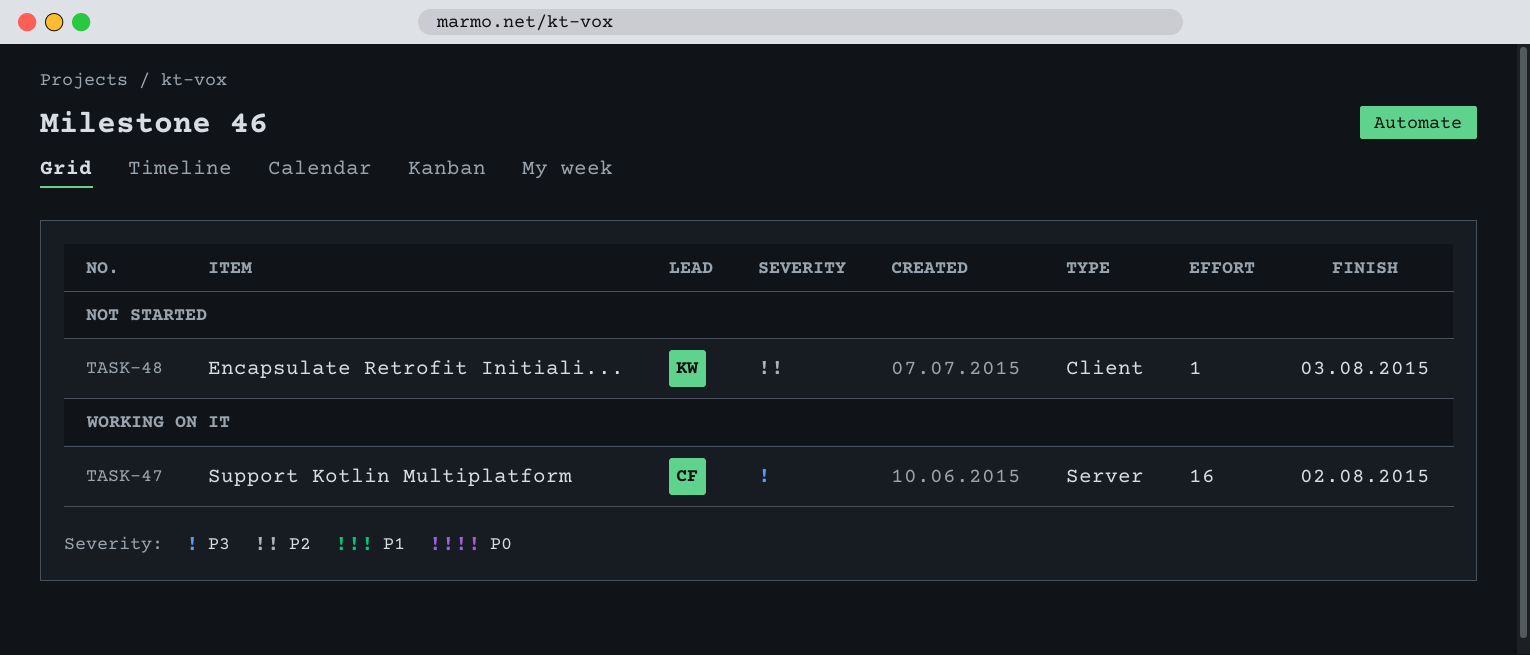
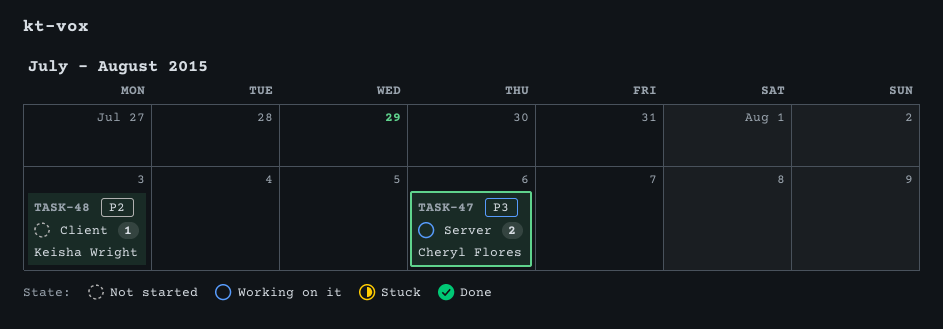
TASK-47, estimate: 16 -> 2
TASK-47, due: Aug 2 -> Aug 6

